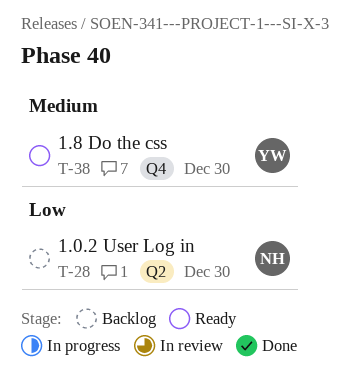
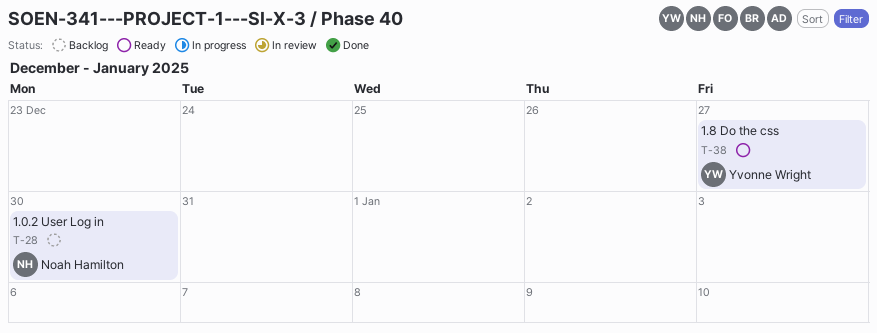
T-38, due: Dec 30 -> Dec 27

